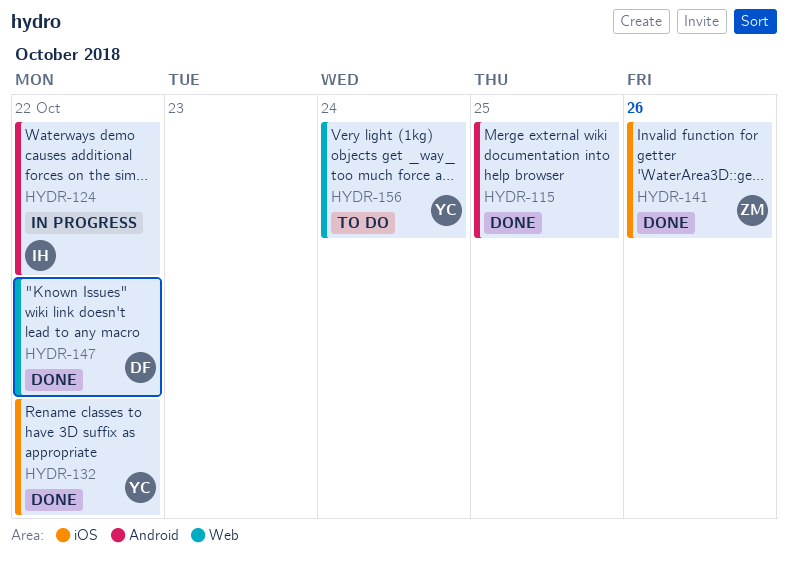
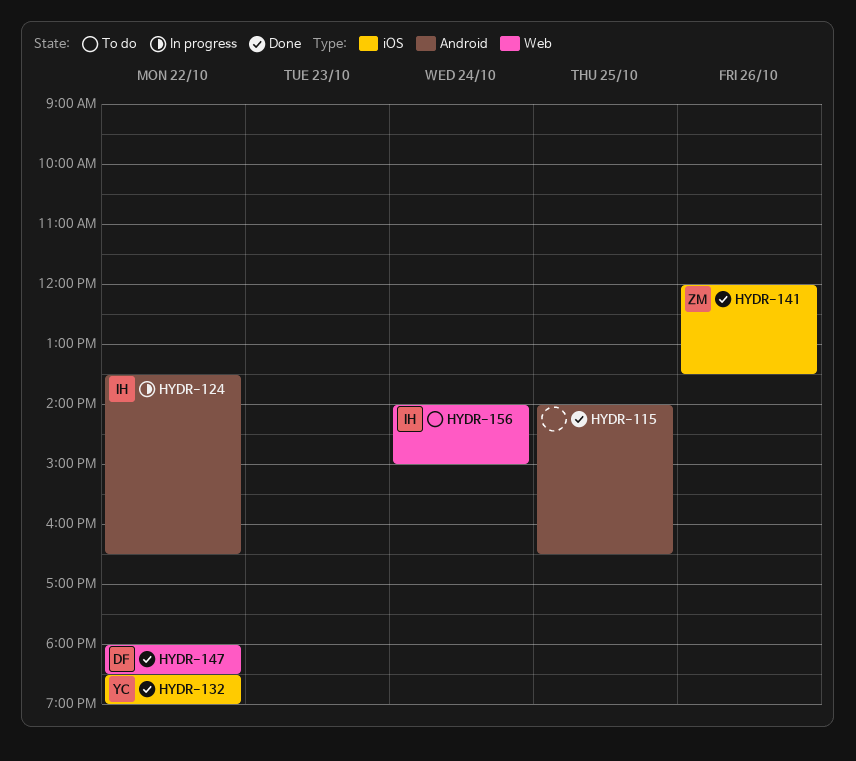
HYDR-156, owner: YC -> IH

